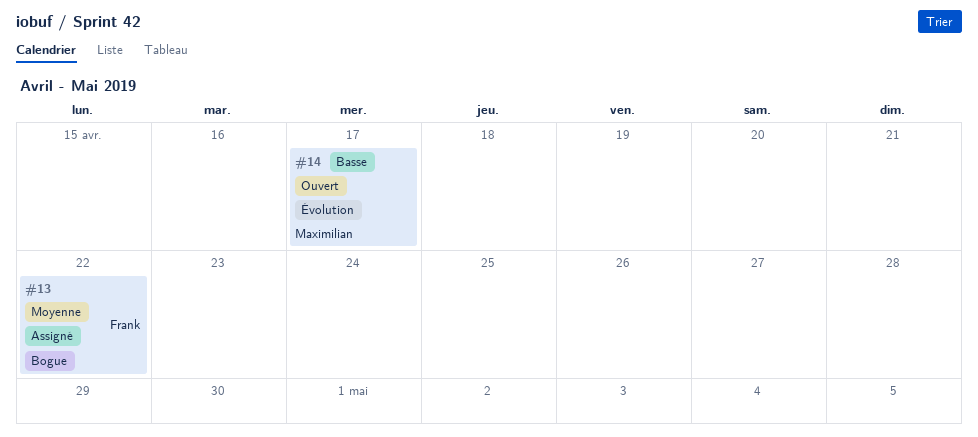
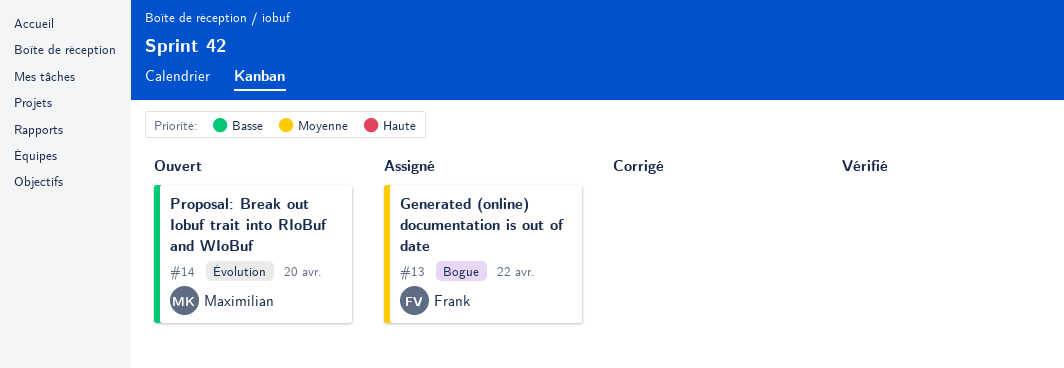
#14, due: Apr 17 -> Apr 20

